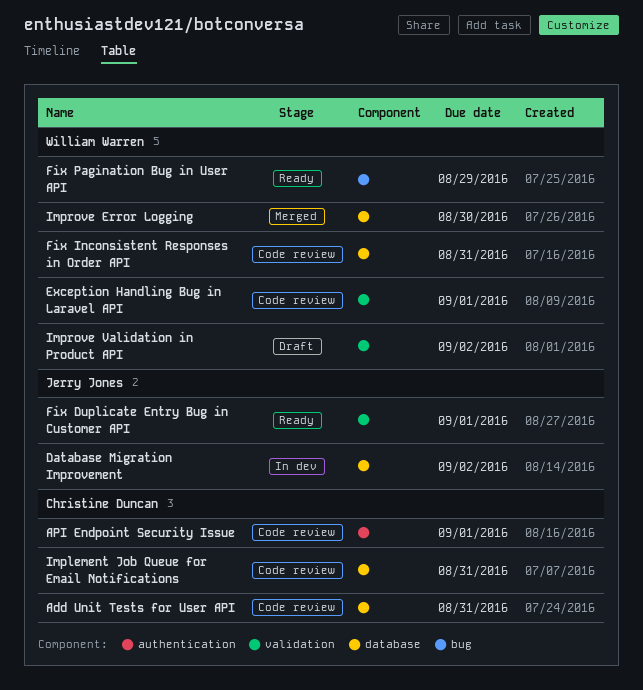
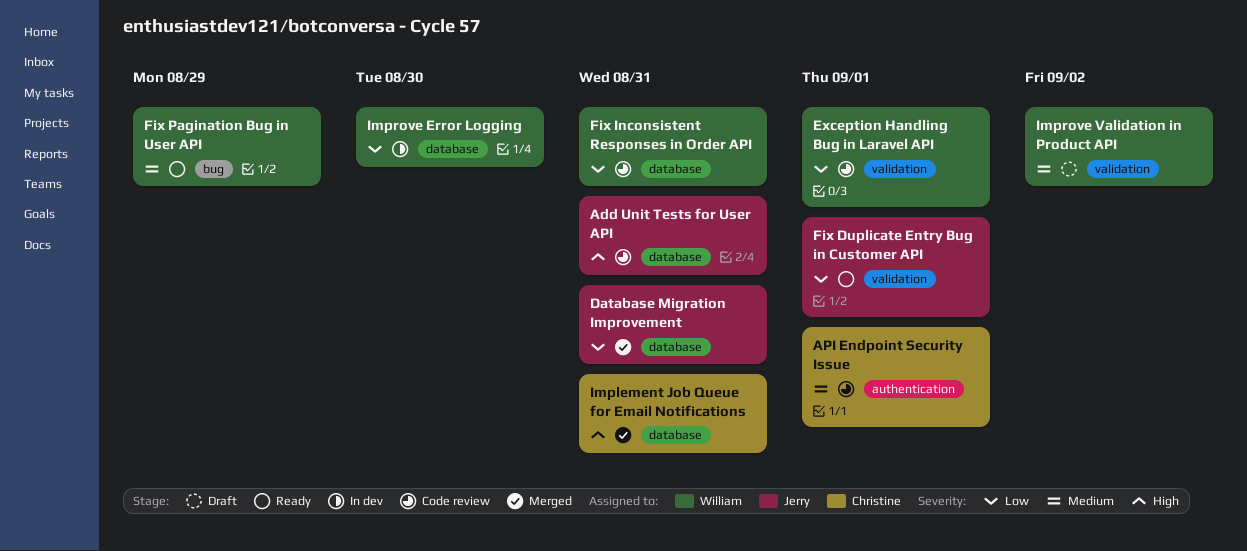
Add Unit Tests for User API, owner: Christine Duncan -> Jerry Jones
Database Migration Improvement, status: In dev -> Merged
Database Migration Improvement, due: Sep 2 -> Aug 31
Implement Job Queue for Email Notifications, status: Code review -> Merged
Improve Error Logging, status: Merged -> In dev

